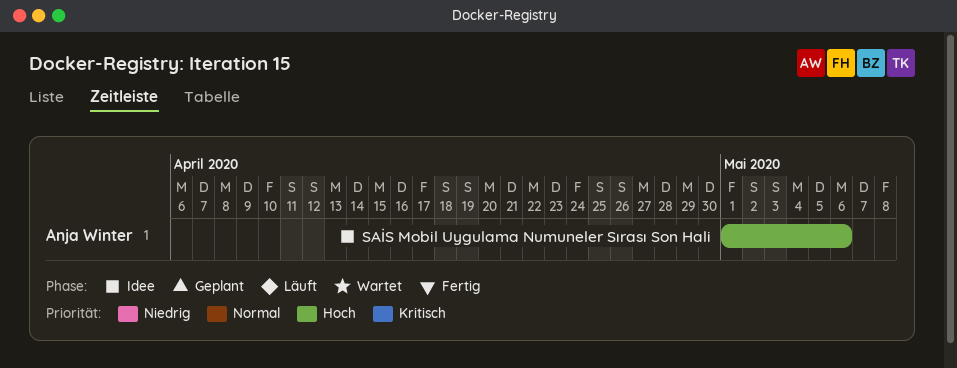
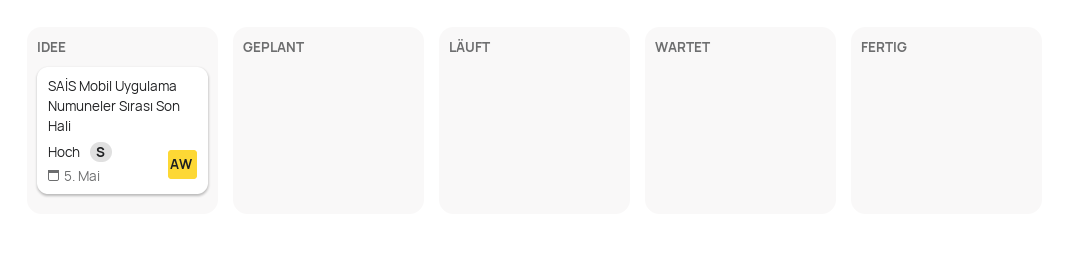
SAİS Mobil Uygulama Numuneler Sırası Son Hali, due: May 6 -> May 5

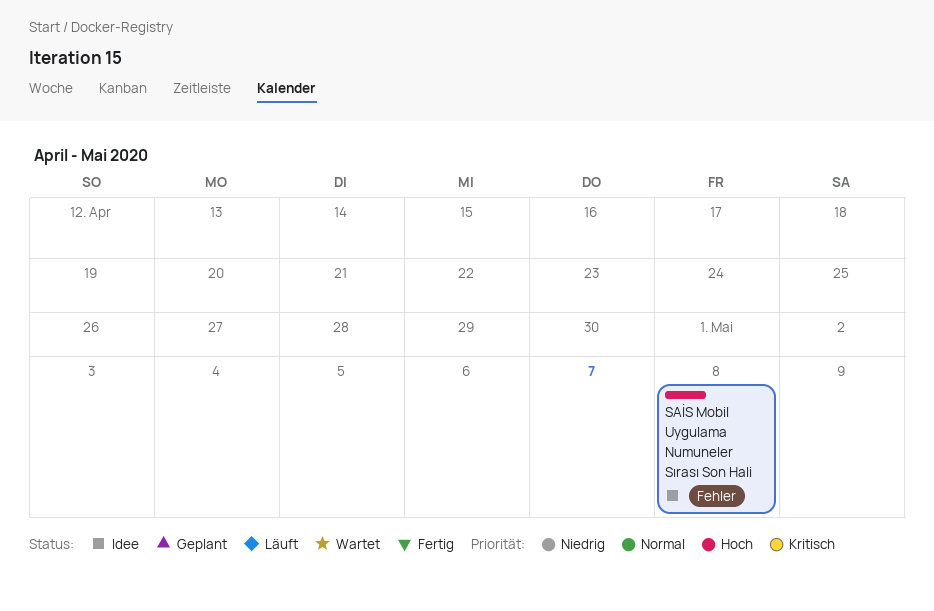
SAİS Mobil Uygulama Numuneler Sırası Son Hali, due: May 5 -> May 8

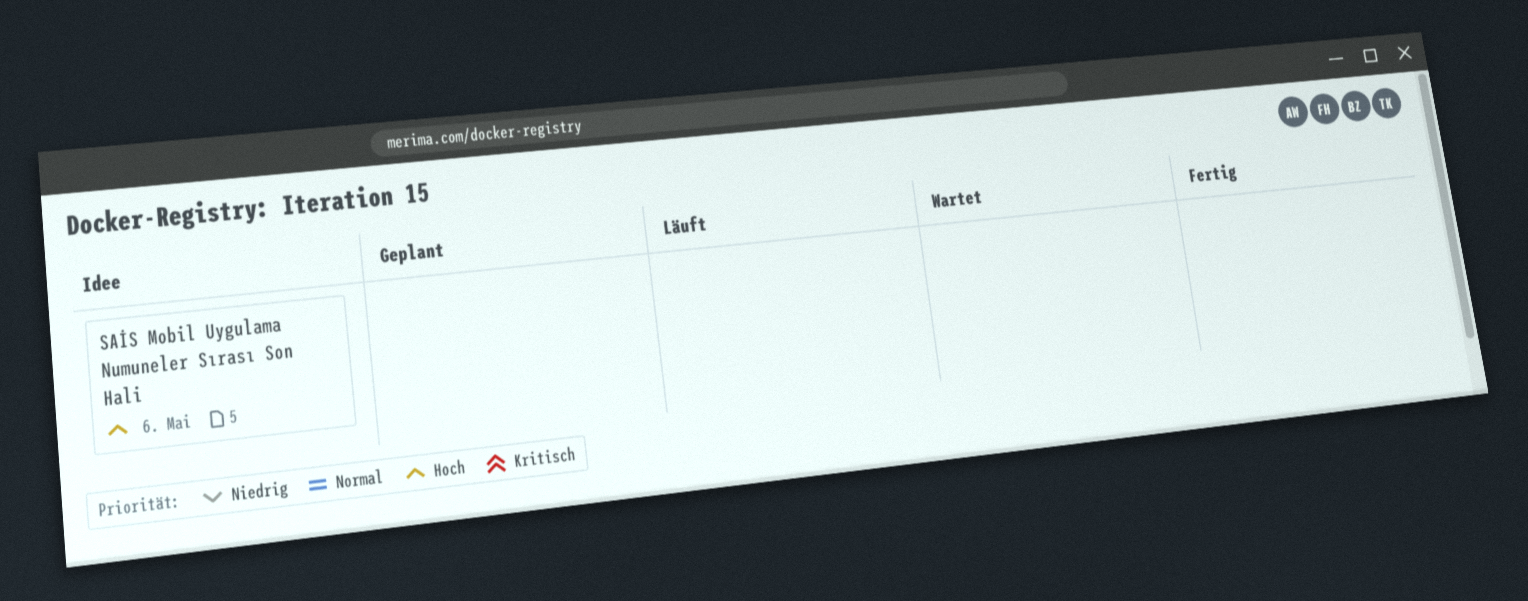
SAİS Mobil Uygulama Numuneler Sırası Son Hali, due: May 8 -> May 6

